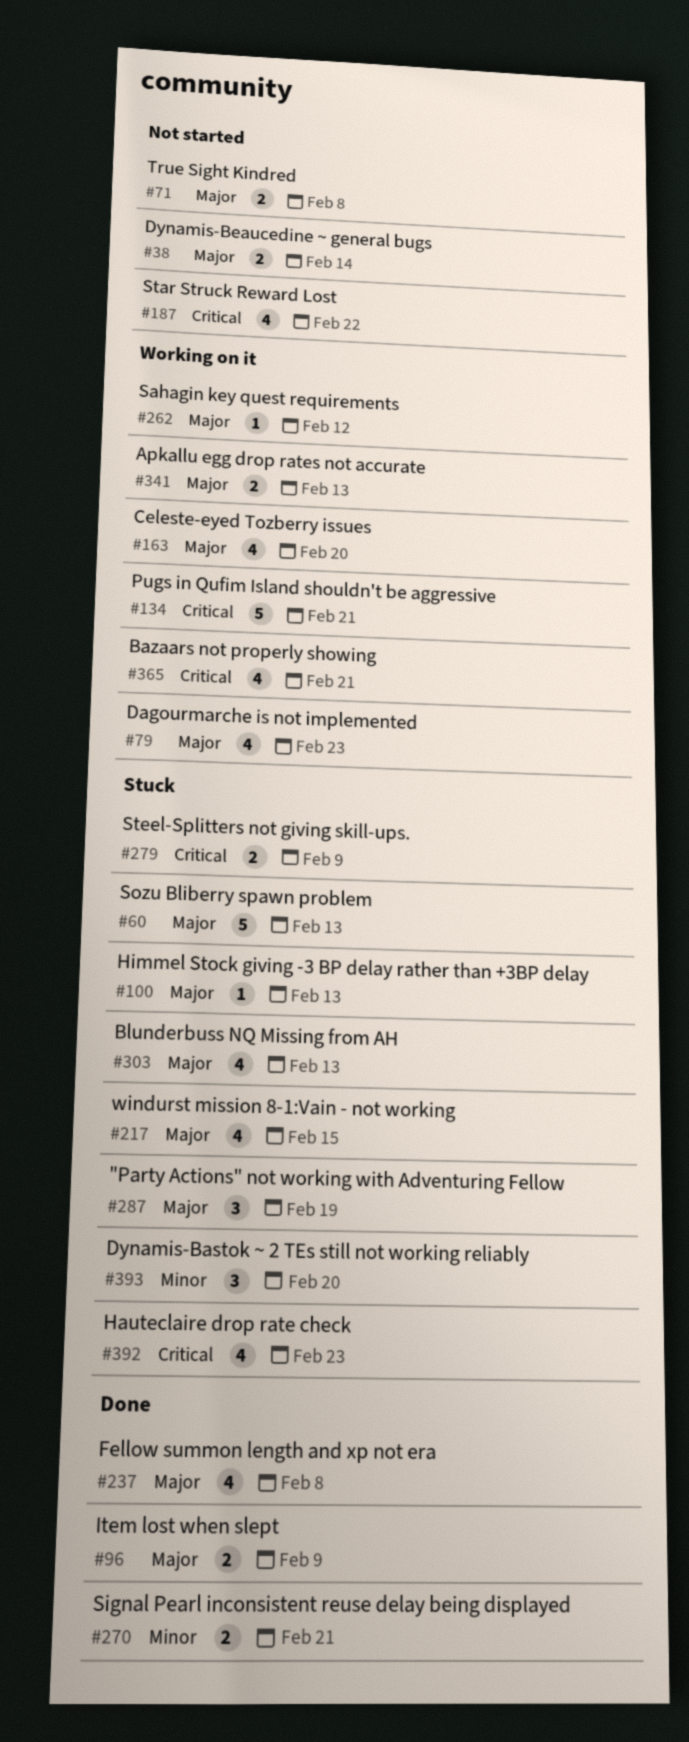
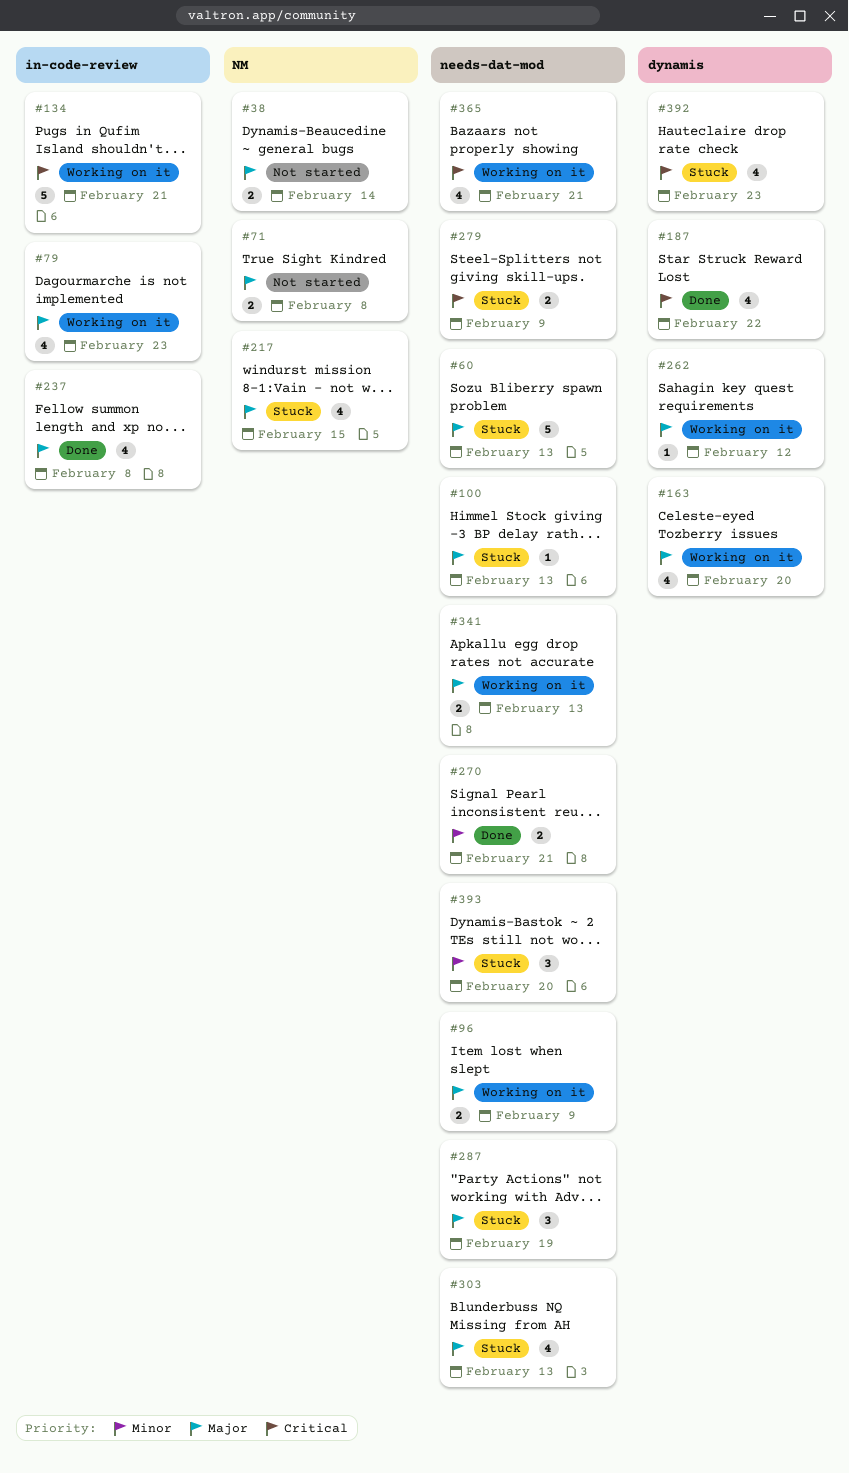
#96, status: Done -> Working on it
#187, status: Not started -> Done

